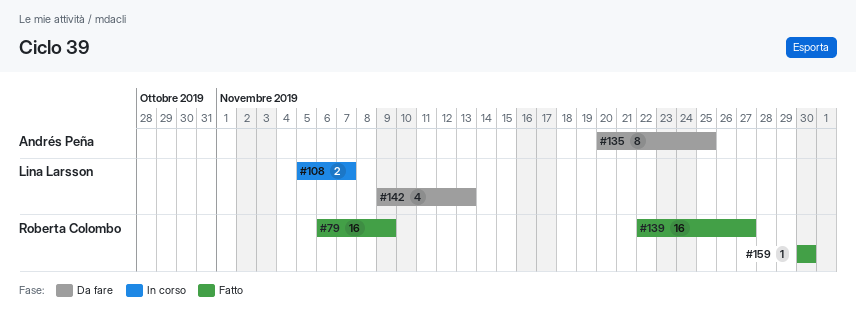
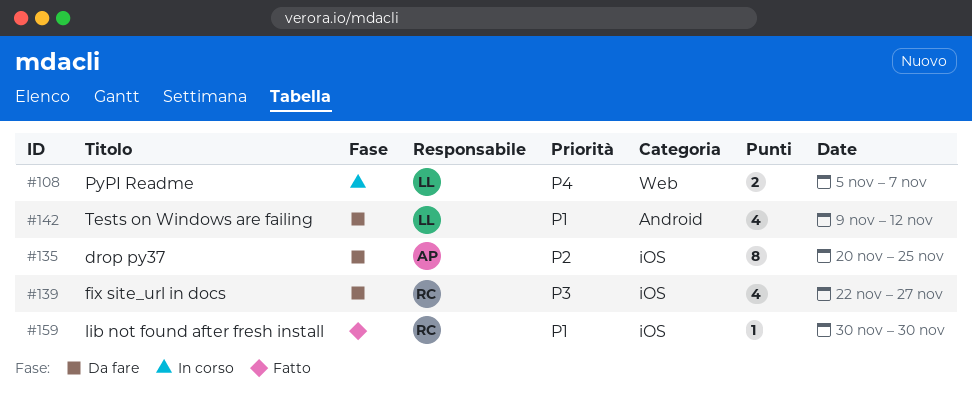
#79: present -> none
#139, status: Fatto -> Da fare
#139, estimate: 16 -> 4
#142, due: Nov 13 -> Nov 12

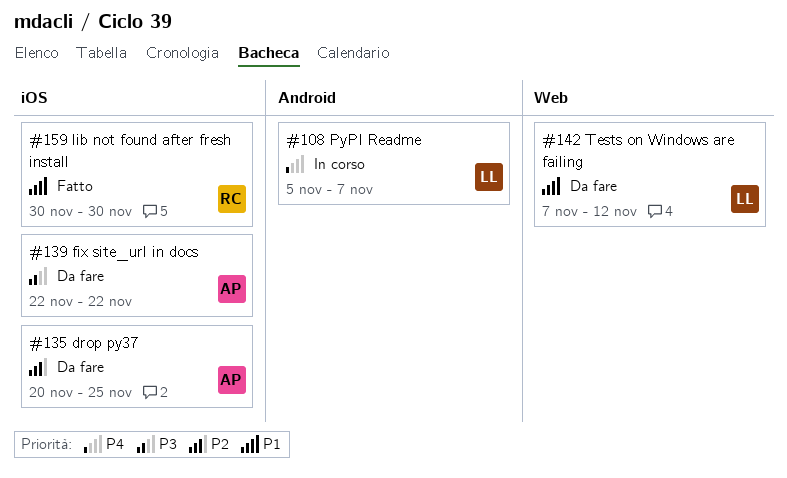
#108, label: Web -> Android
#139, owner: RC -> AP
#139, due: Nov 27 -> Nov 22
#142, label: Android -> Web
#142, start: Nov 9 -> Nov 7

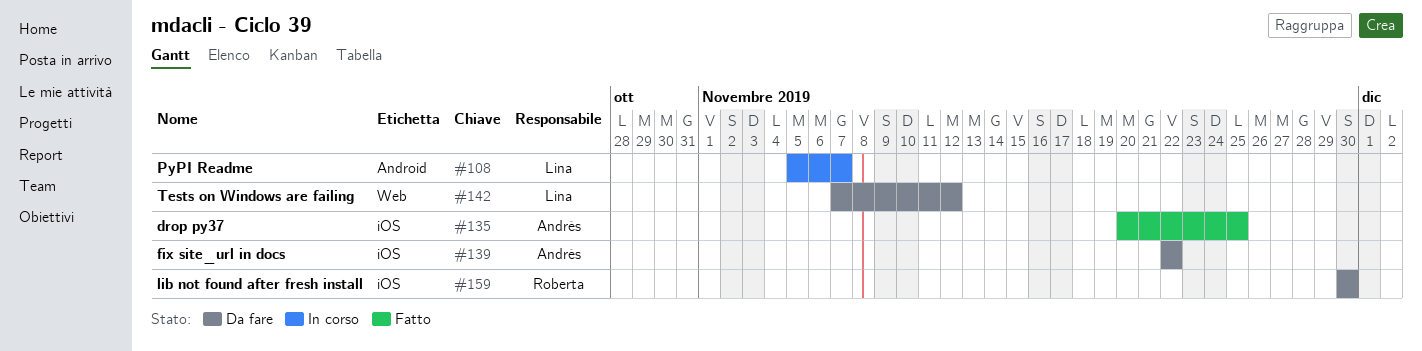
#135, status: Da fare -> Fatto
#159, status: Fatto -> Da fare

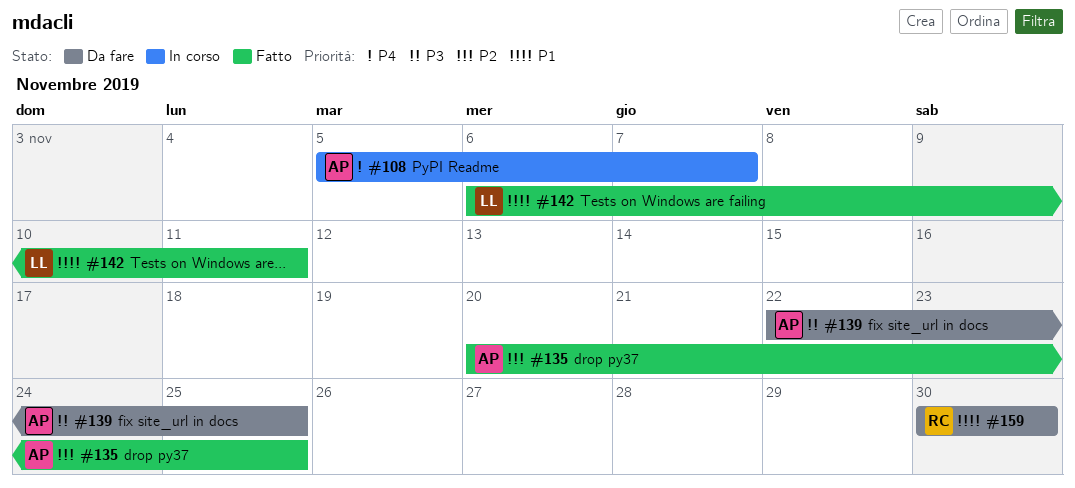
#108, owner: Lina -> Andrés
#139, due: Nov 22 -> Nov 25
#142, status: Da fare -> Fatto
#142, start: Nov 7 -> Nov 6
#142, due: Nov 12 -> Nov 11

